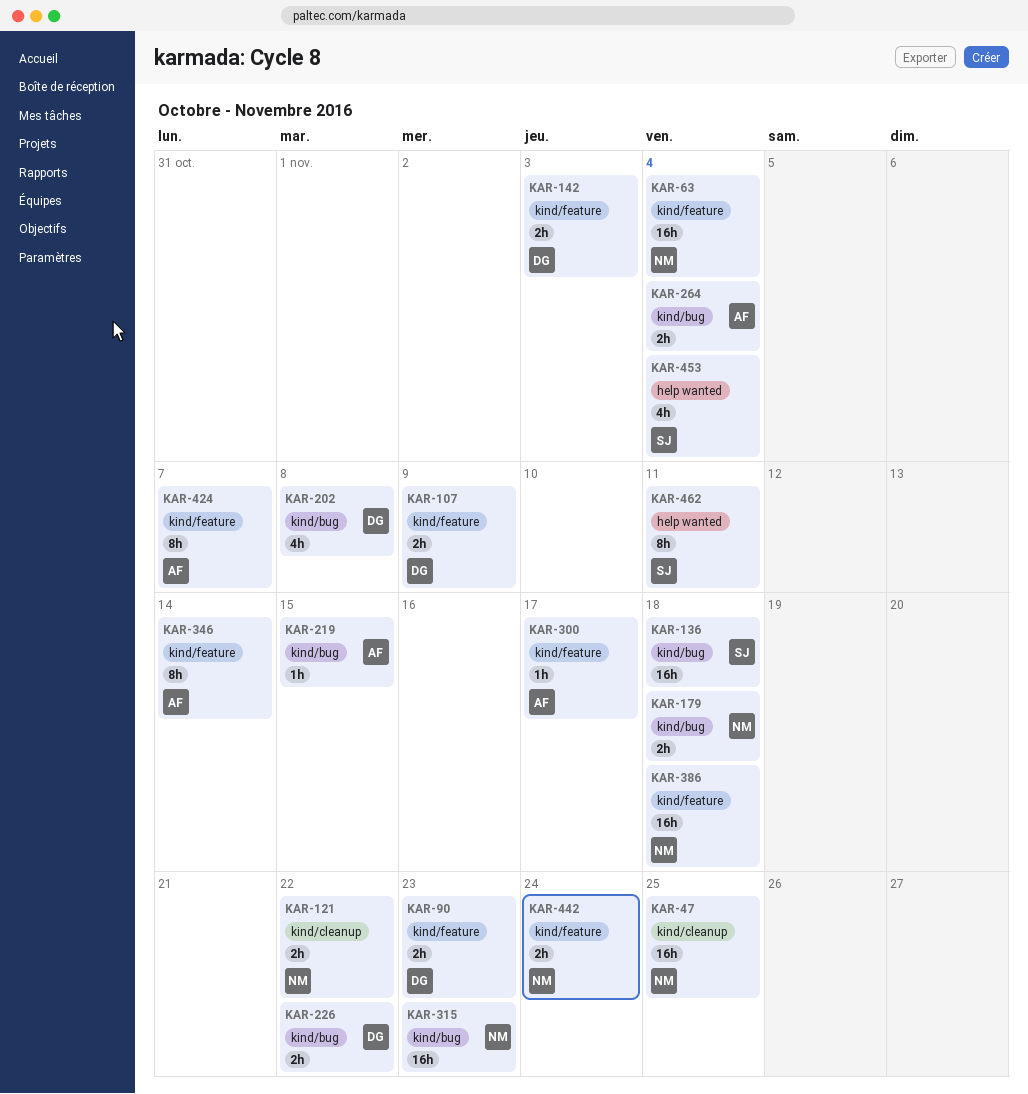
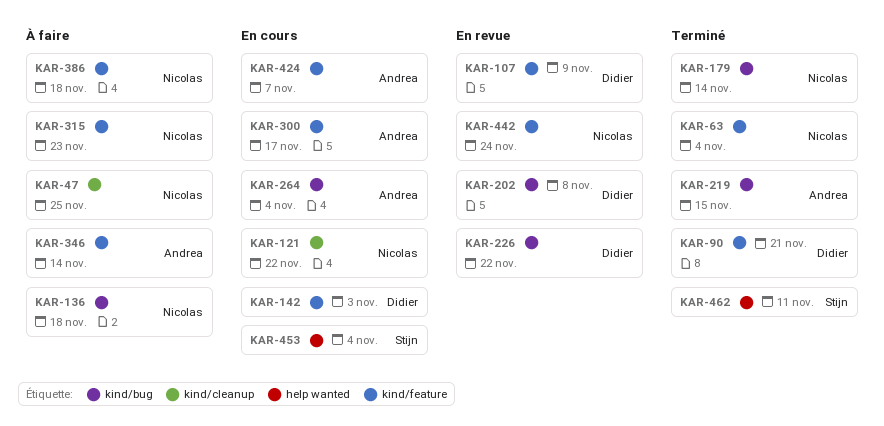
KAR-90, due: Nov 23 -> Nov 21
KAR-136, owner: Stijn -> Nicolas
KAR-179, due: Nov 18 -> Nov 14
KAR-315, label: kind/bug -> kind/feature

